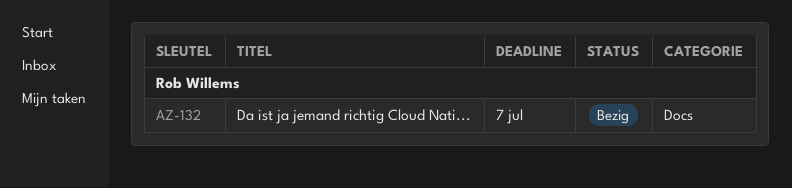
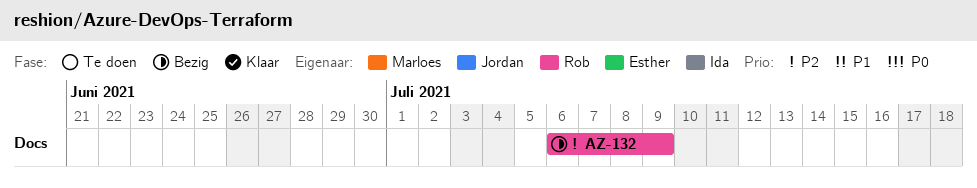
AZ-132, due: Jul 7 -> Jul 9

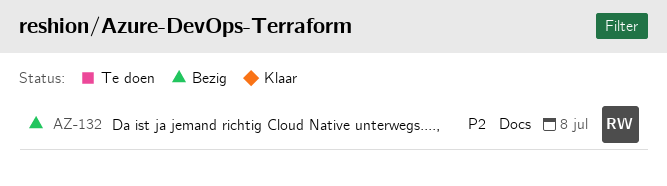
AZ-132, due: Jul 9 -> Jul 8

